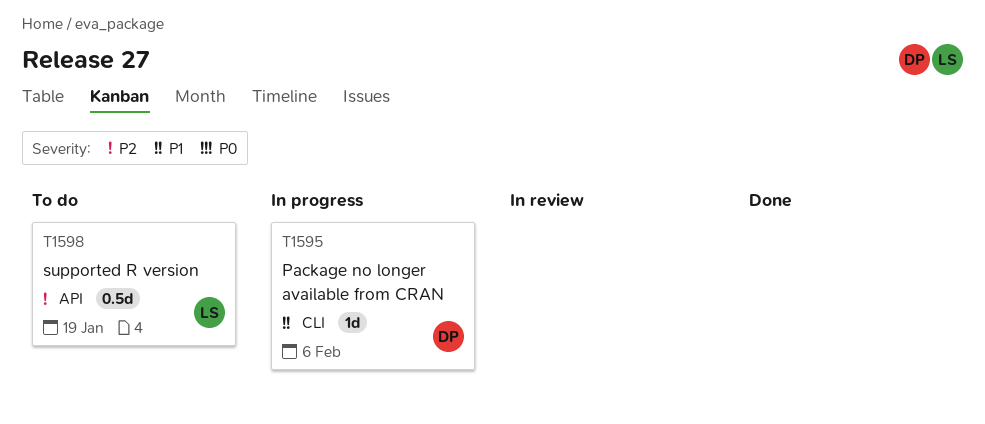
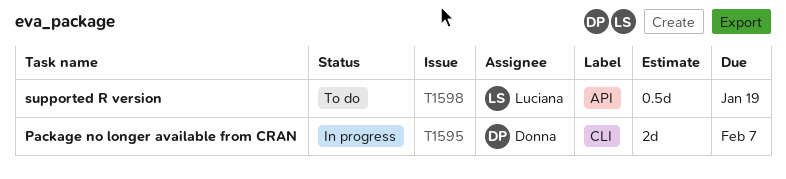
T1595, estimate: 1d -> 2d
T1595, due: Feb 6 -> Feb 7

